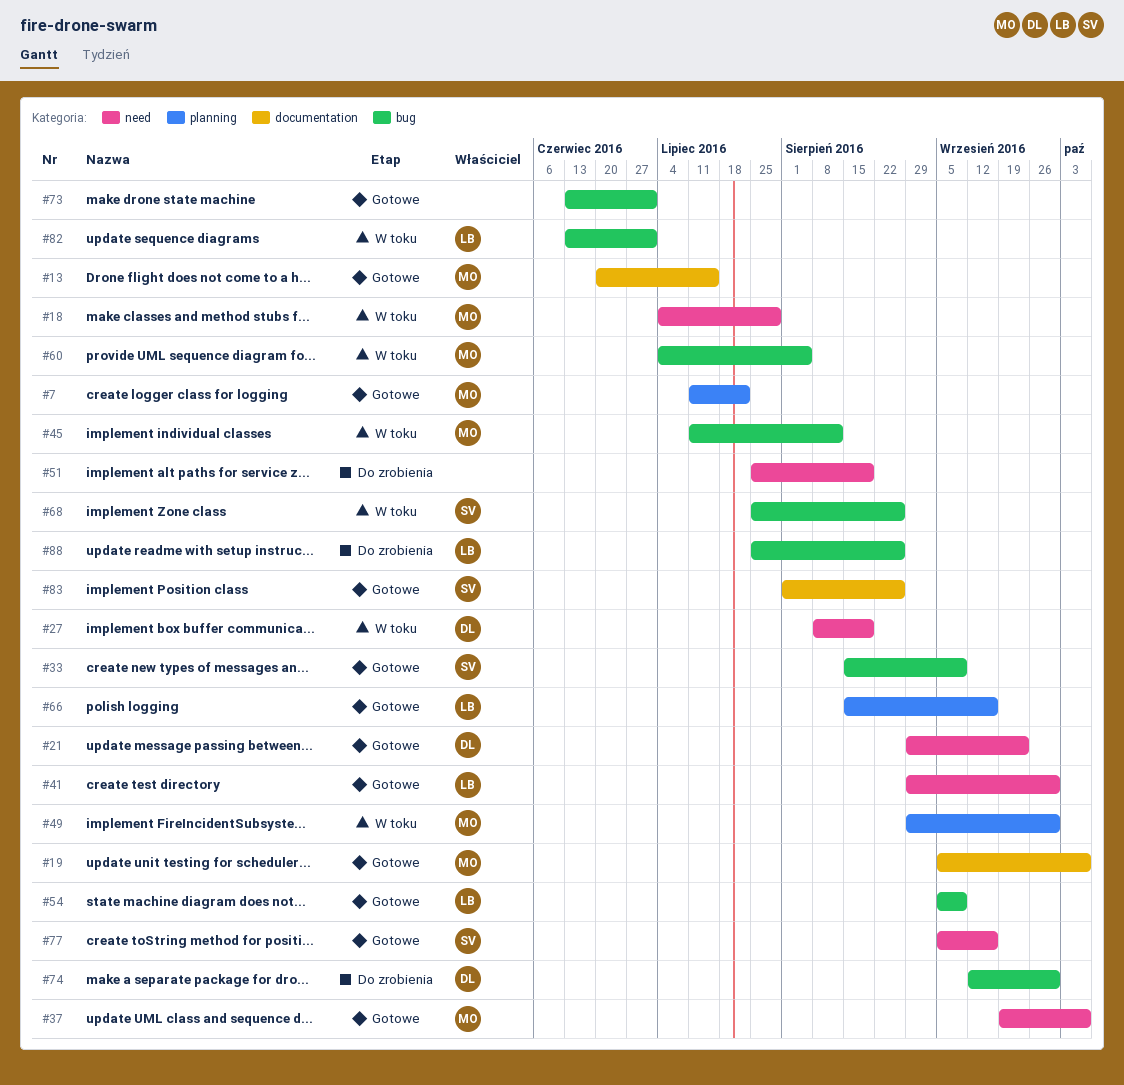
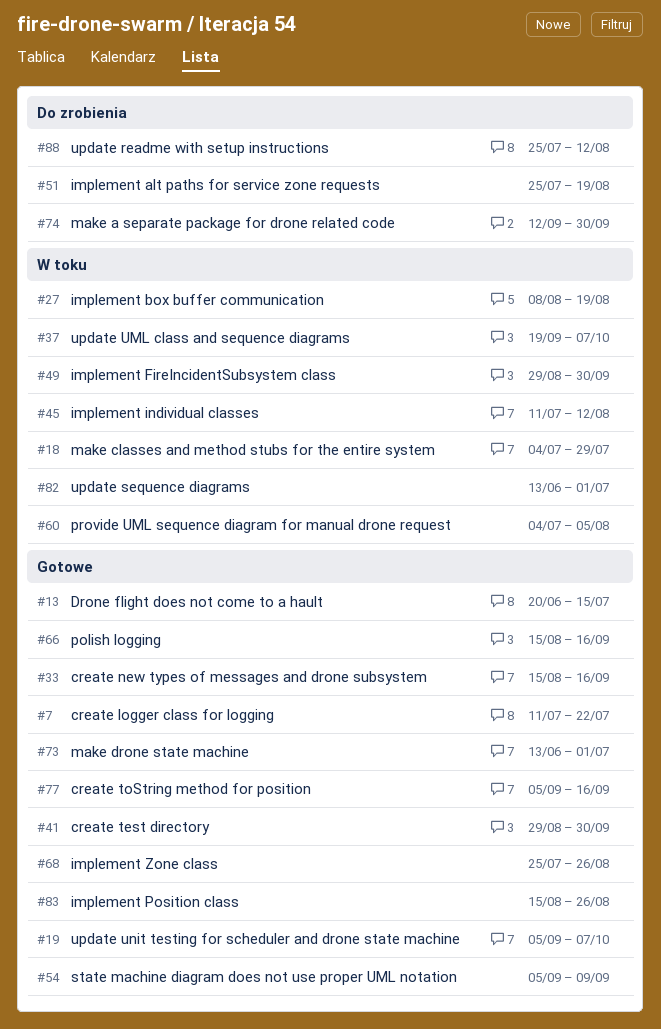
#21: present -> none
#33, due: Sep 9 -> Sep 16
#37, status: Gotowe -> W toku
#68, status: W toku -> Gotowe
#83, start: Aug 1 -> Aug 15
#88, due: Aug 26 -> Aug 12

